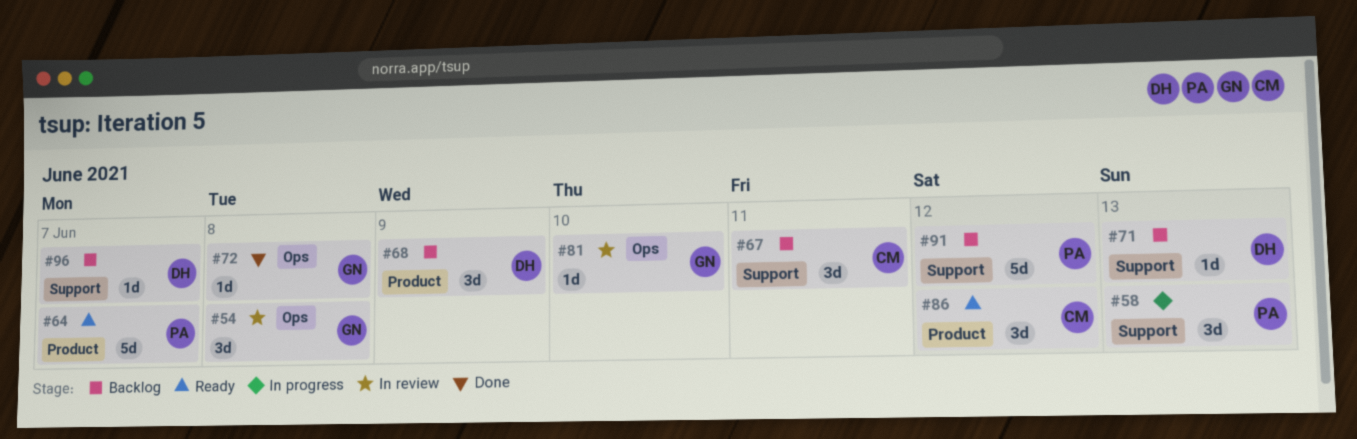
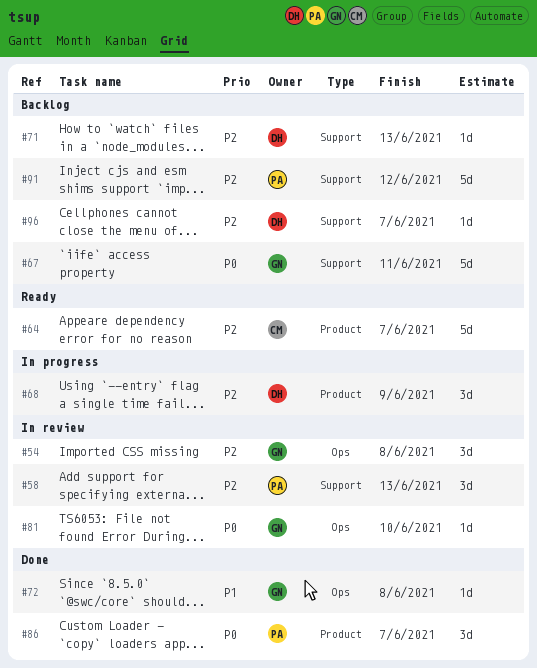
#58, status: In progress -> In review
#64, owner: PA -> CM
#67, owner: CM -> GN
#67, estimate: 3d -> 5d
#68, status: Backlog -> In progress
#86, status: Ready -> Done
#86, owner: CM -> PA
#86, due: Jun 12 -> Jun 7

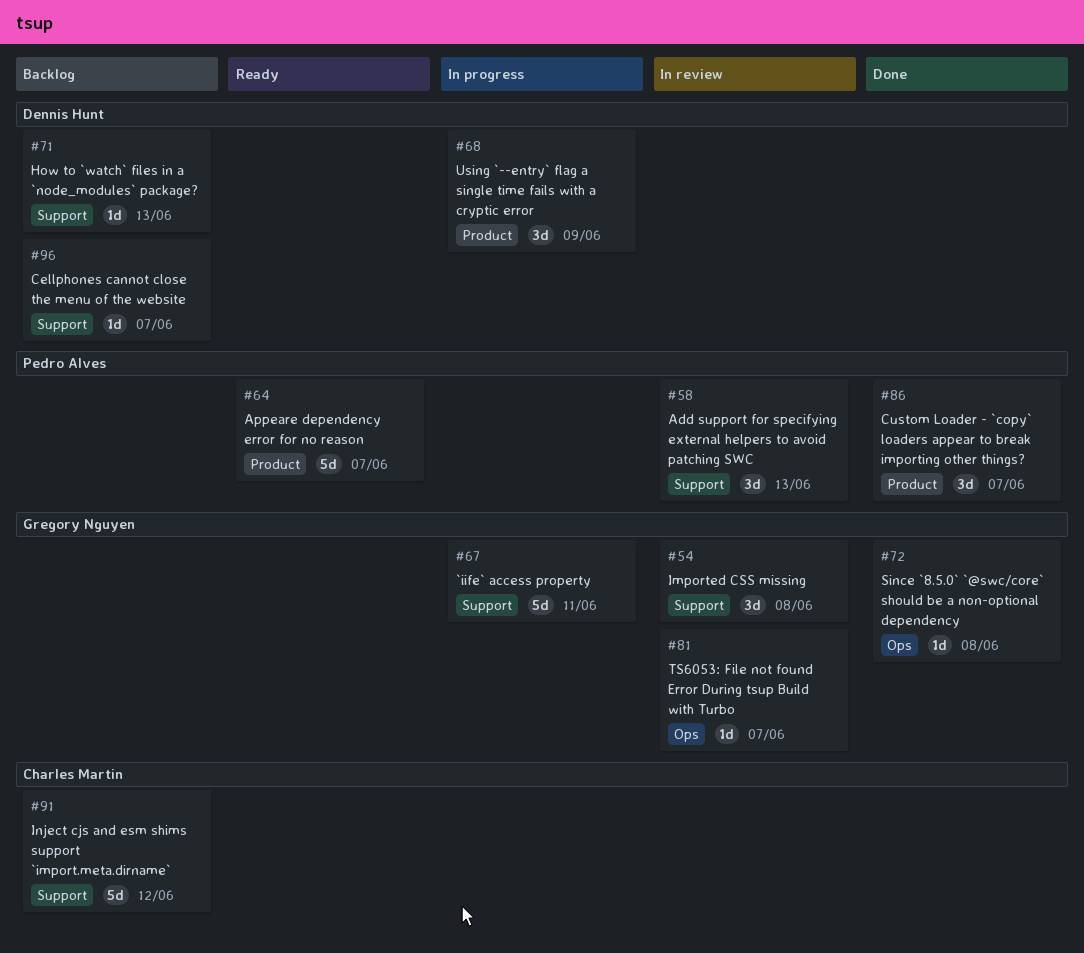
#54, label: Ops -> Support
#64, owner: Charles Martin -> Pedro Alves
#67, status: Backlog -> In progress
#81, due: Jun 10 -> Jun 7
#91, owner: Pedro Alves -> Charles Martin

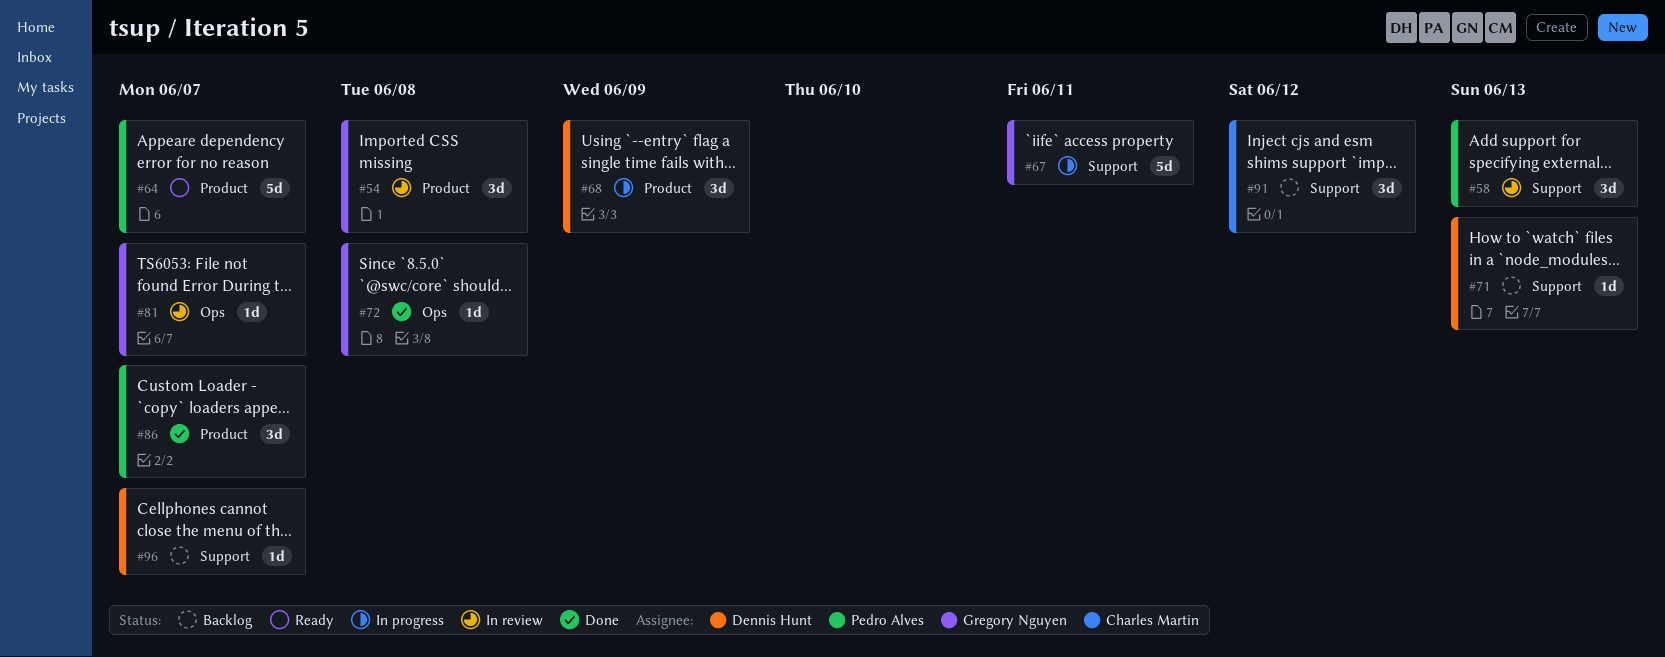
#54, label: Support -> Product
#91, estimate: 5d -> 3d

